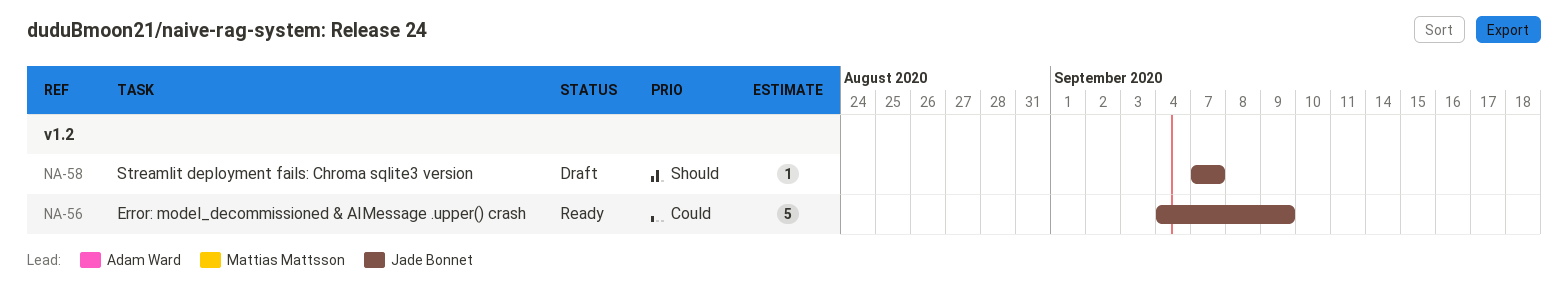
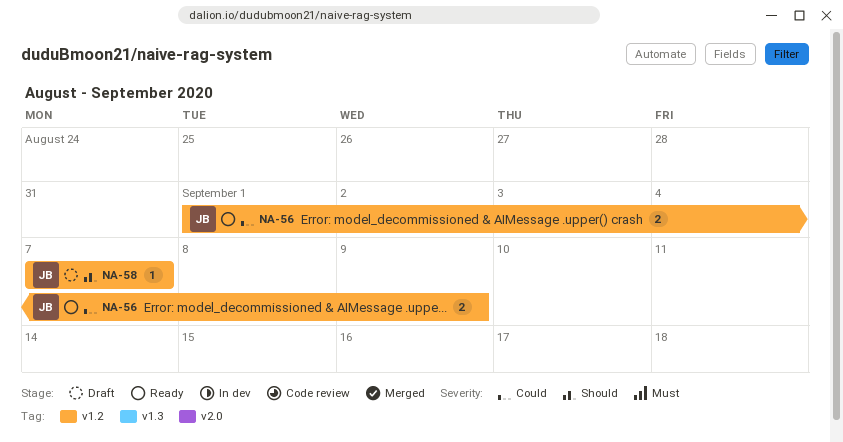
NA-56, estimate: 5 -> 2
NA-56, start: Sep 4 -> Sep 1

